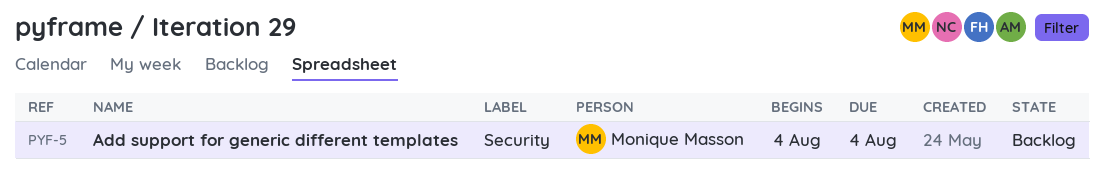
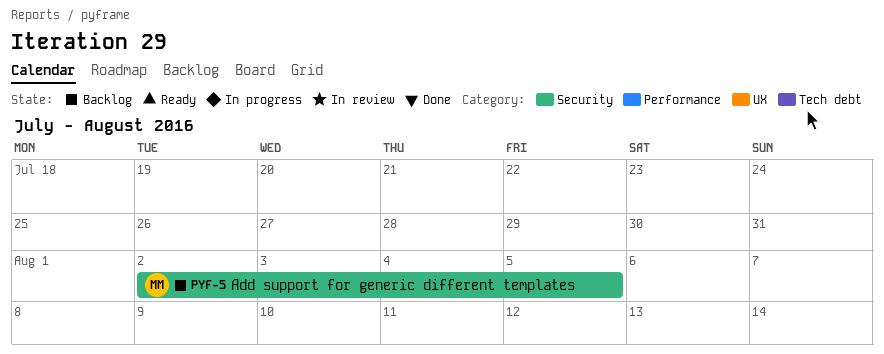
PYF-5, start: Aug 4 -> Aug 2
PYF-5, due: Aug 4 -> Aug 5

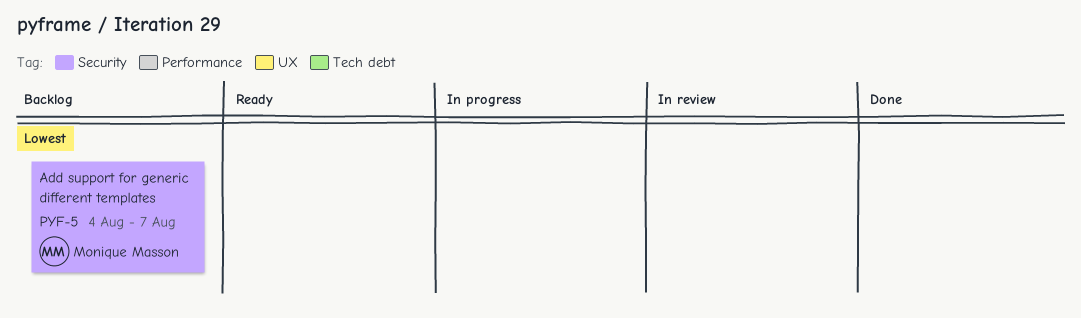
PYF-5, start: Aug 2 -> Aug 4
PYF-5, due: Aug 5 -> Aug 7

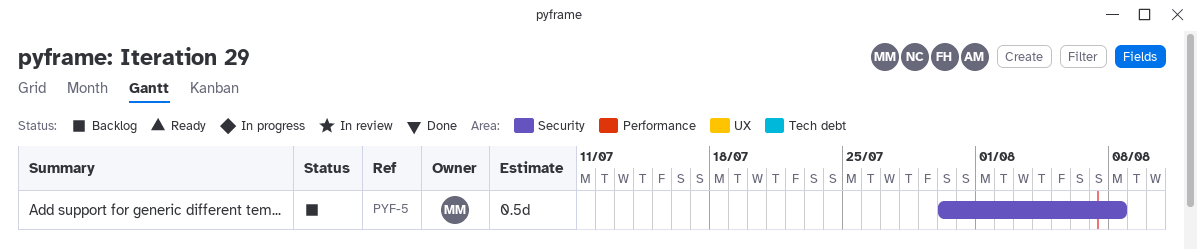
PYF-5, start: Aug 4 -> Jul 30
PYF-5, due: Aug 7 -> Aug 8

